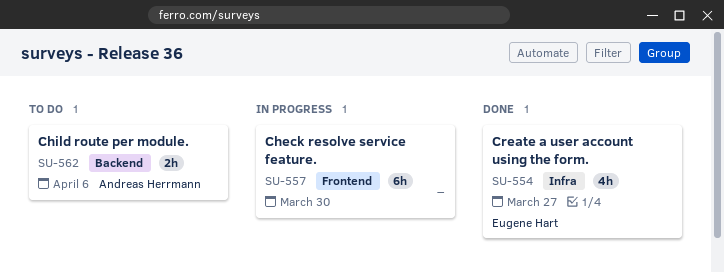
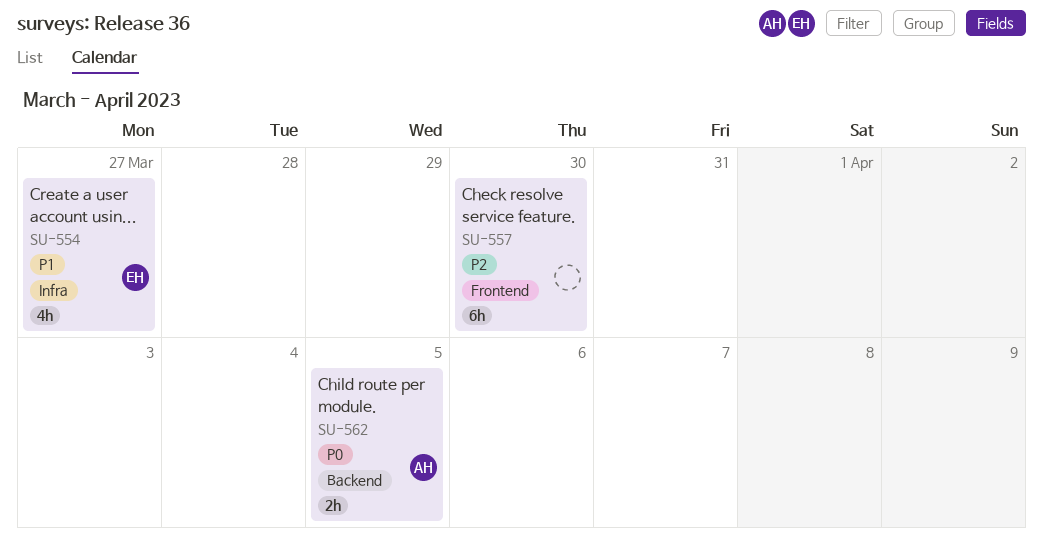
SU-562, due: Apr 6 -> Apr 5

